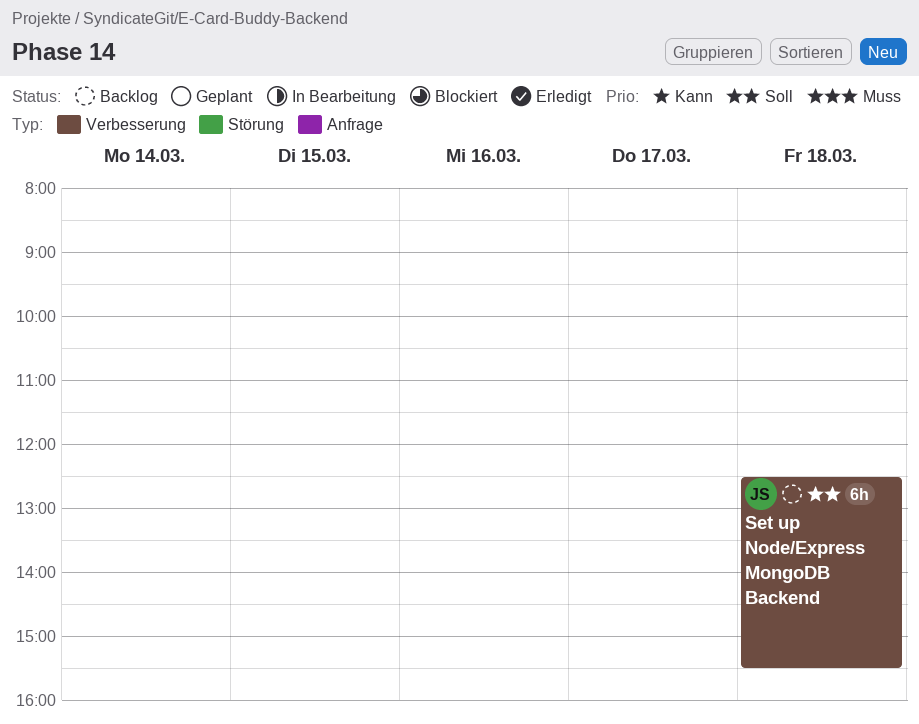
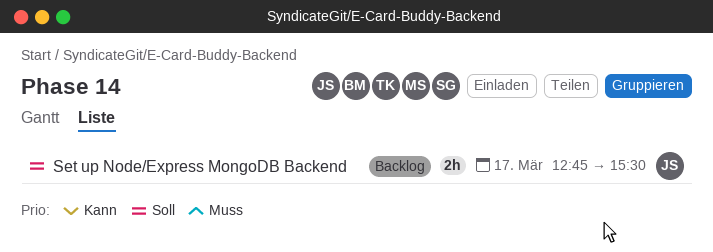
Set up Node/Express MongoDB Backend, estimate: 6h -> 2h
Set up Node/Express MongoDB Backend, day: Mar 18 -> Mar 17
Set up Node/Express MongoDB Backend, begins: 12:30 -> 12:45

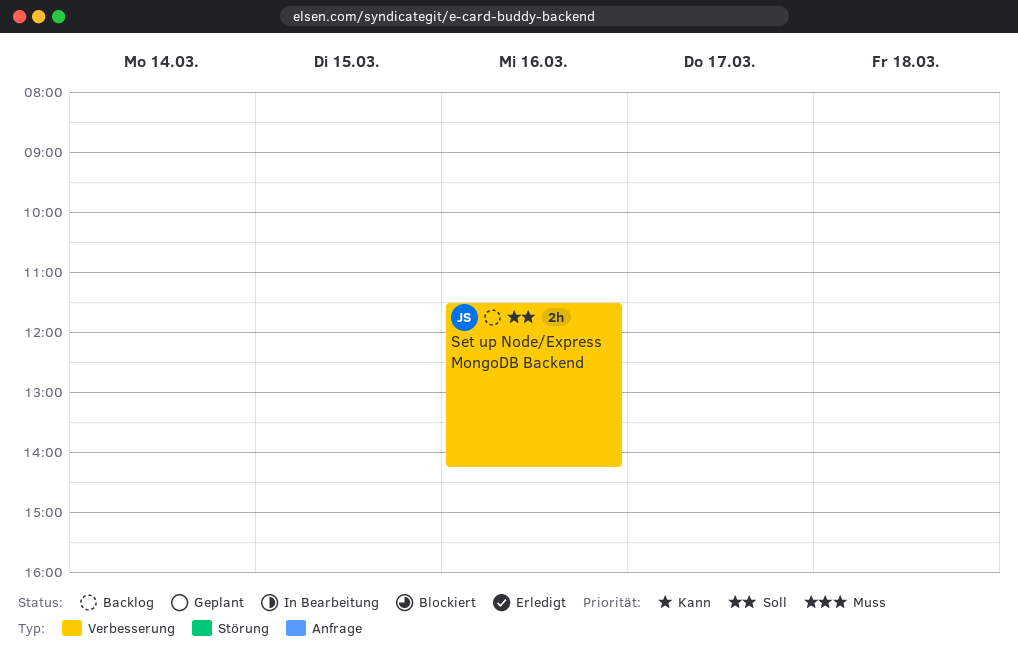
Set up Node/Express MongoDB Backend, day: Mar 17 -> Mar 16
Set up Node/Express MongoDB Backend, begins: 12:45 -> 11:30
Set up Node/Express MongoDB Backend, ends: 15:30 -> 14:15

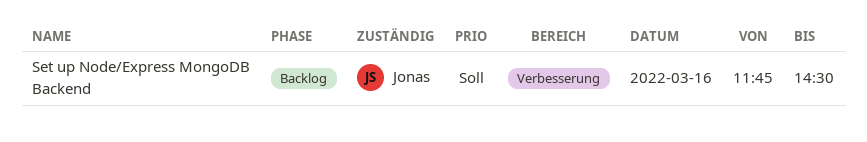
Set up Node/Express MongoDB Backend, begins: 11:30 -> 11:45
Set up Node/Express MongoDB Backend, ends: 14:15 -> 14:30

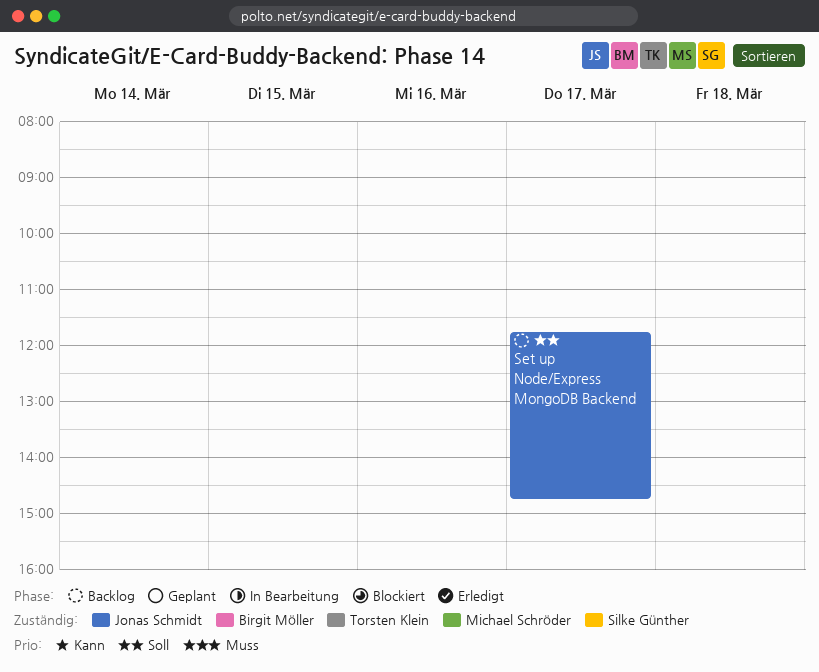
Set up Node/Express MongoDB Backend, day: Mar 16 -> Mar 17
Set up Node/Express MongoDB Backend, ends: 14:30 -> 14:45

